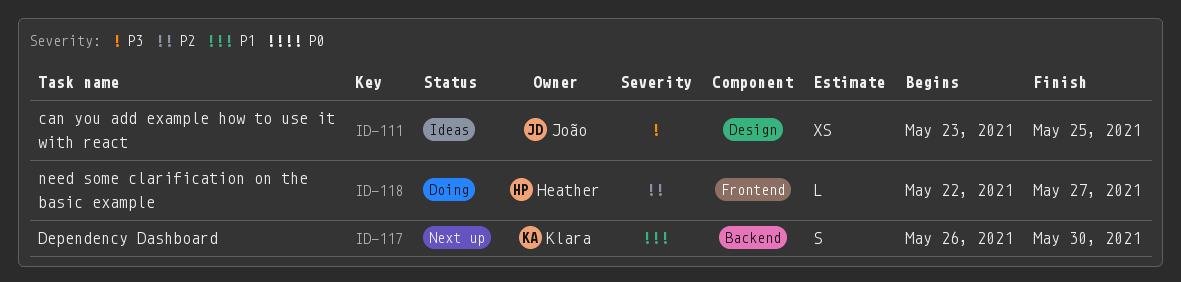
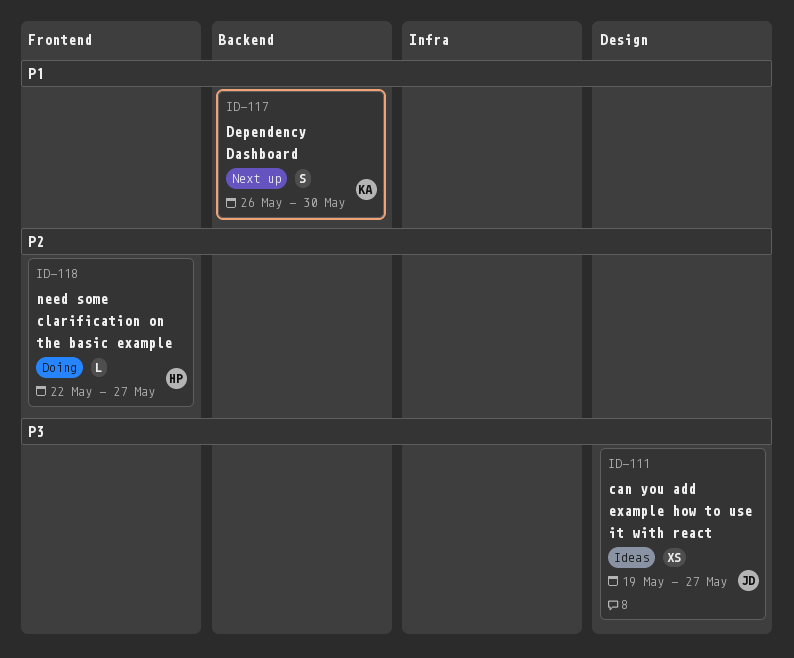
ID-111, start: May 23 -> May 19
ID-111, due: May 25 -> May 27

